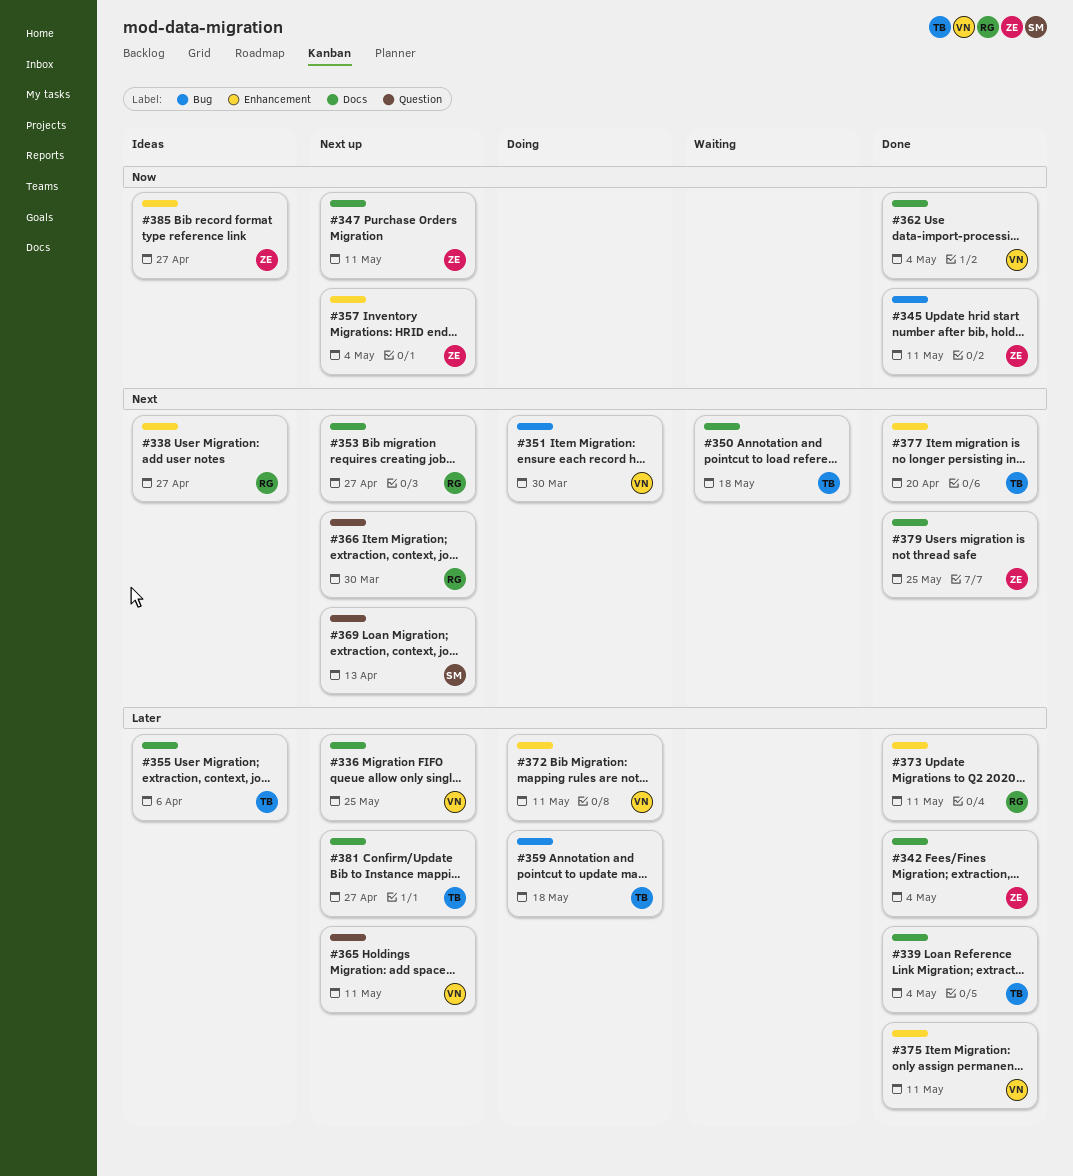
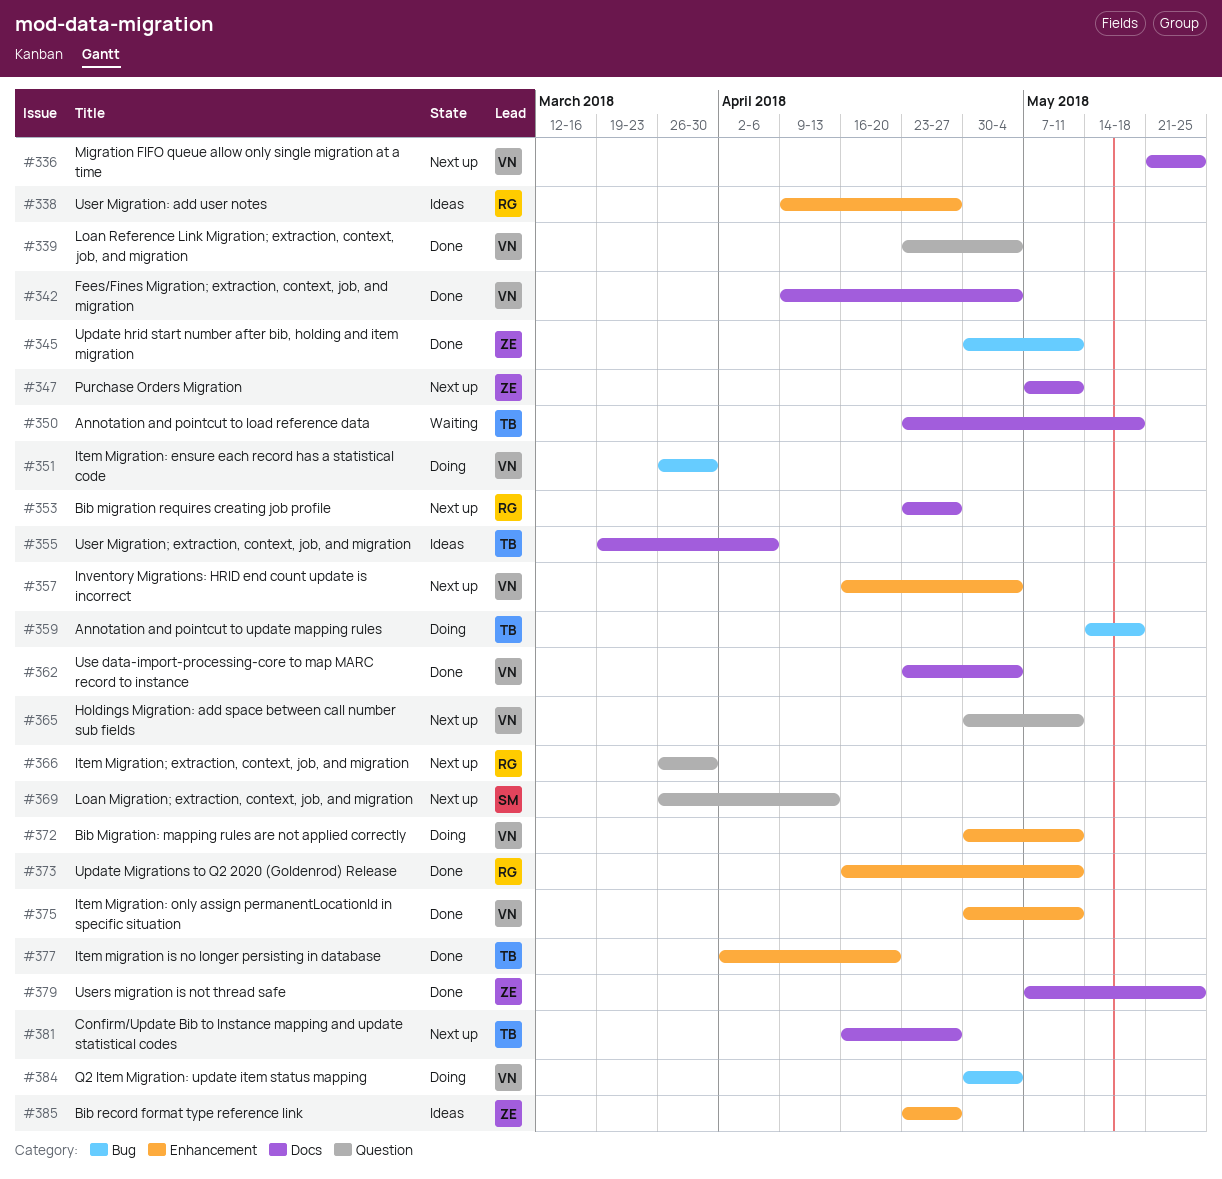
#339, owner: TB -> VN
#339, label: Docs -> Question
#342, owner: ZE -> VN
#357, owner: ZE -> VN
#384: none -> present

